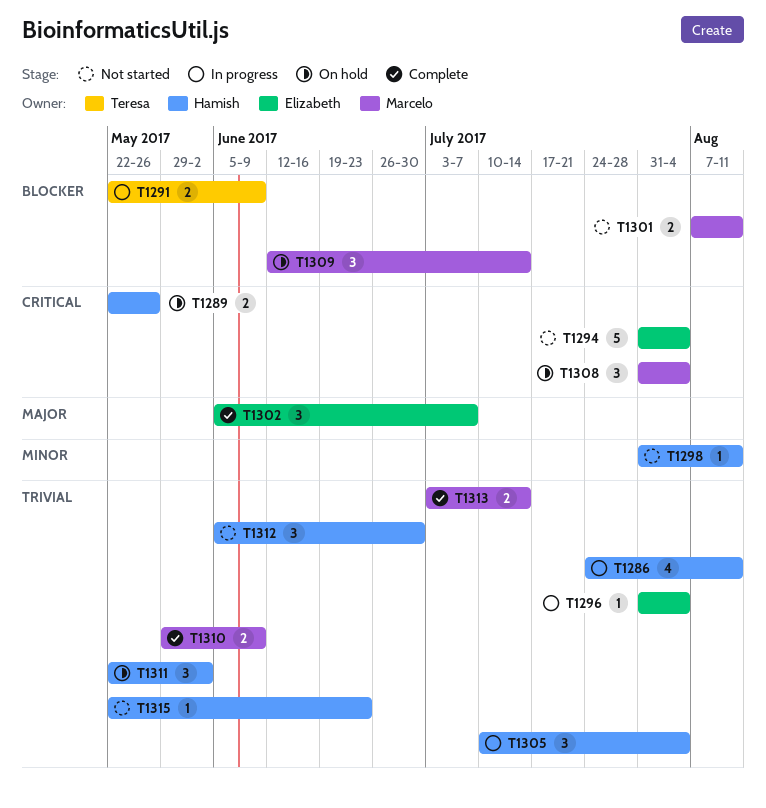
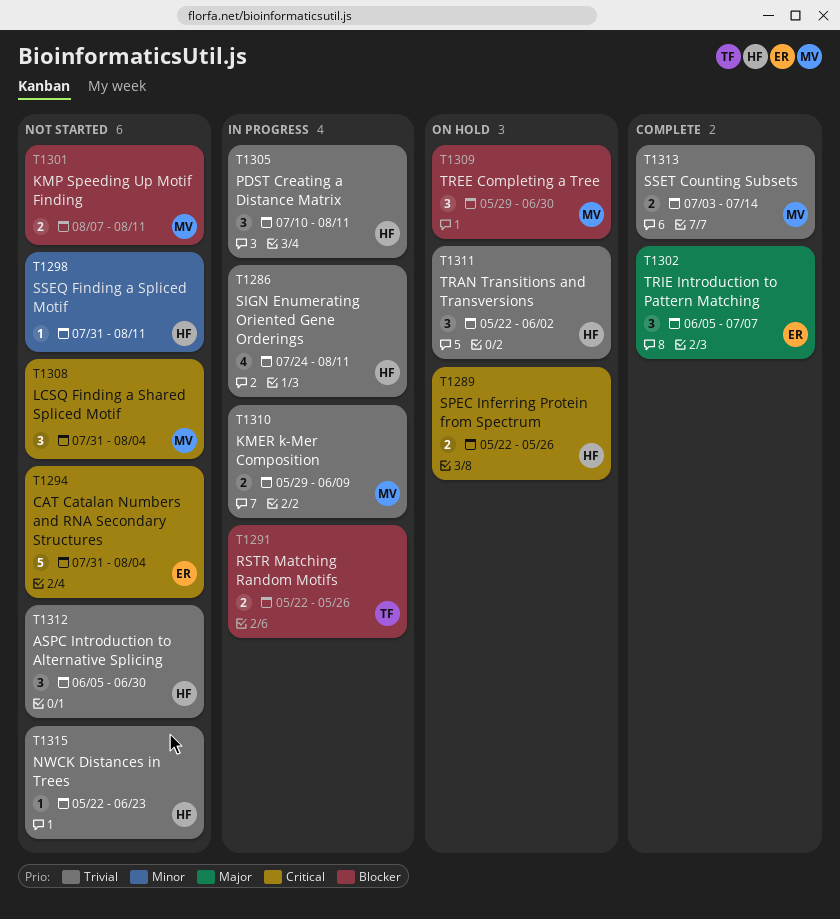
T1291, due: Jun 9 -> May 26
T1296: present -> none
T1305, due: Aug 4 -> Aug 11
T1308, status: On hold -> Not started
T1309, start: Jun 12 -> May 29
T1309, due: Jul 14 -> Jun 30
T1310, status: Complete -> In progress

